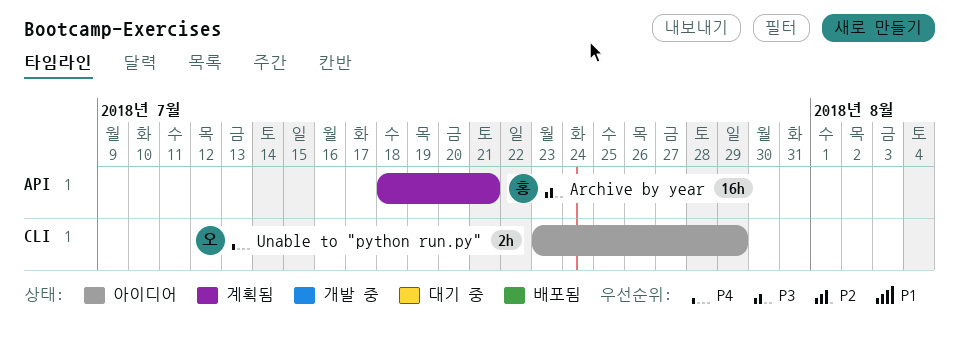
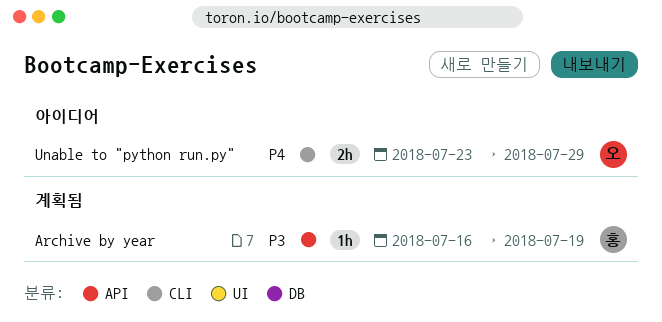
Archive by year, estimate: 16h -> 1h
Archive by year, start: Jul 18 -> Jul 16
Archive by year, due: Jul 21 -> Jul 19

